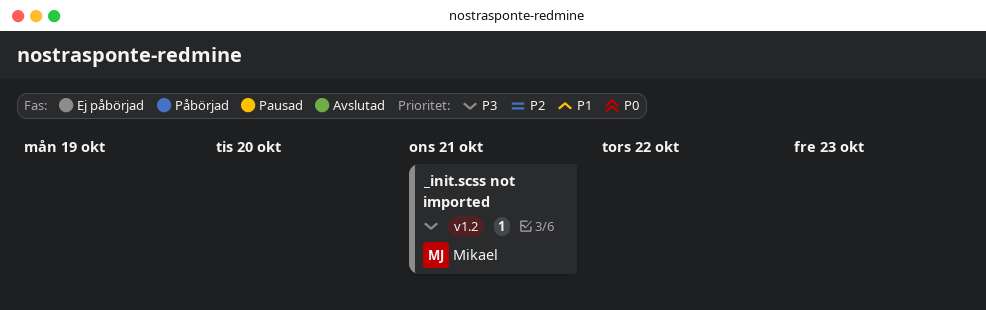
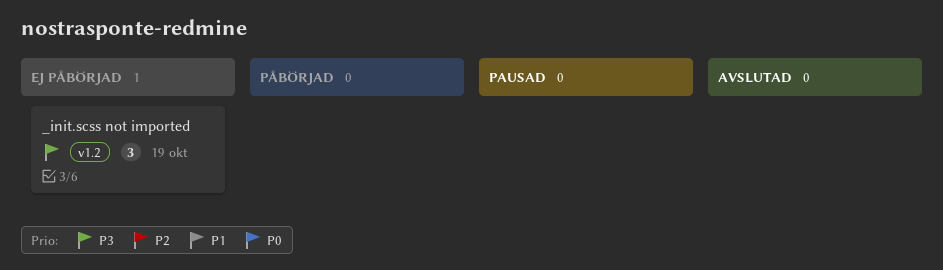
_init.scss not imported, estimate: 1 -> 3
_init.scss not imported, due: Oct 21 -> Oct 19

